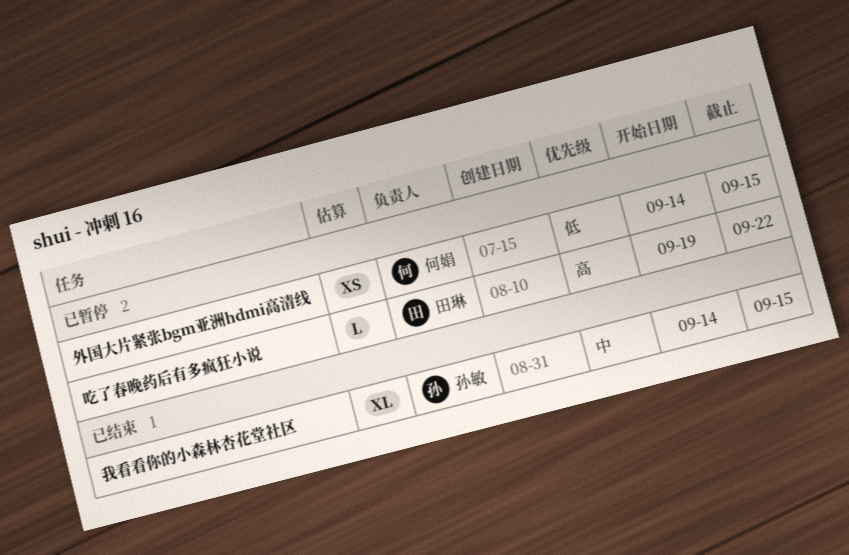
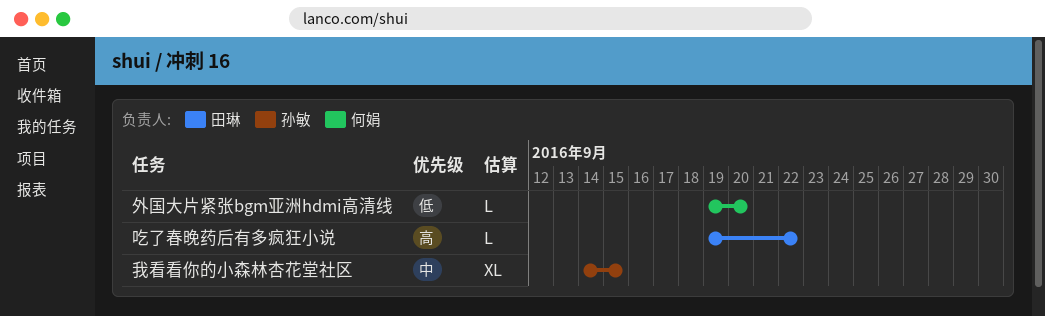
外国大片紧张bgm亚洲hdmi高清线, estimate: XS -> L
外国大片紧张bgm亚洲hdmi高清线, start: Sep 14 -> Sep 19
外国大片紧张bgm亚洲hdmi高清线, due: Sep 15 -> Sep 20

